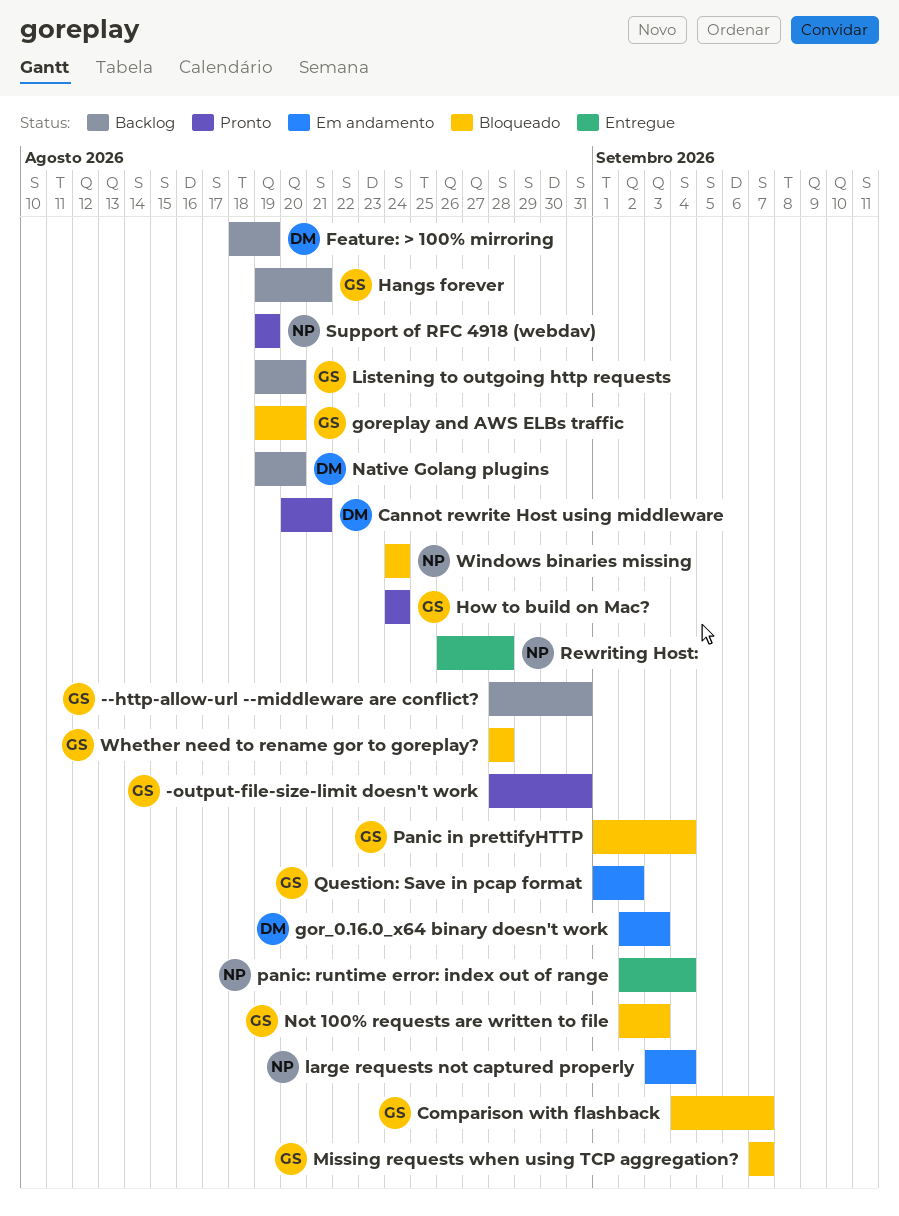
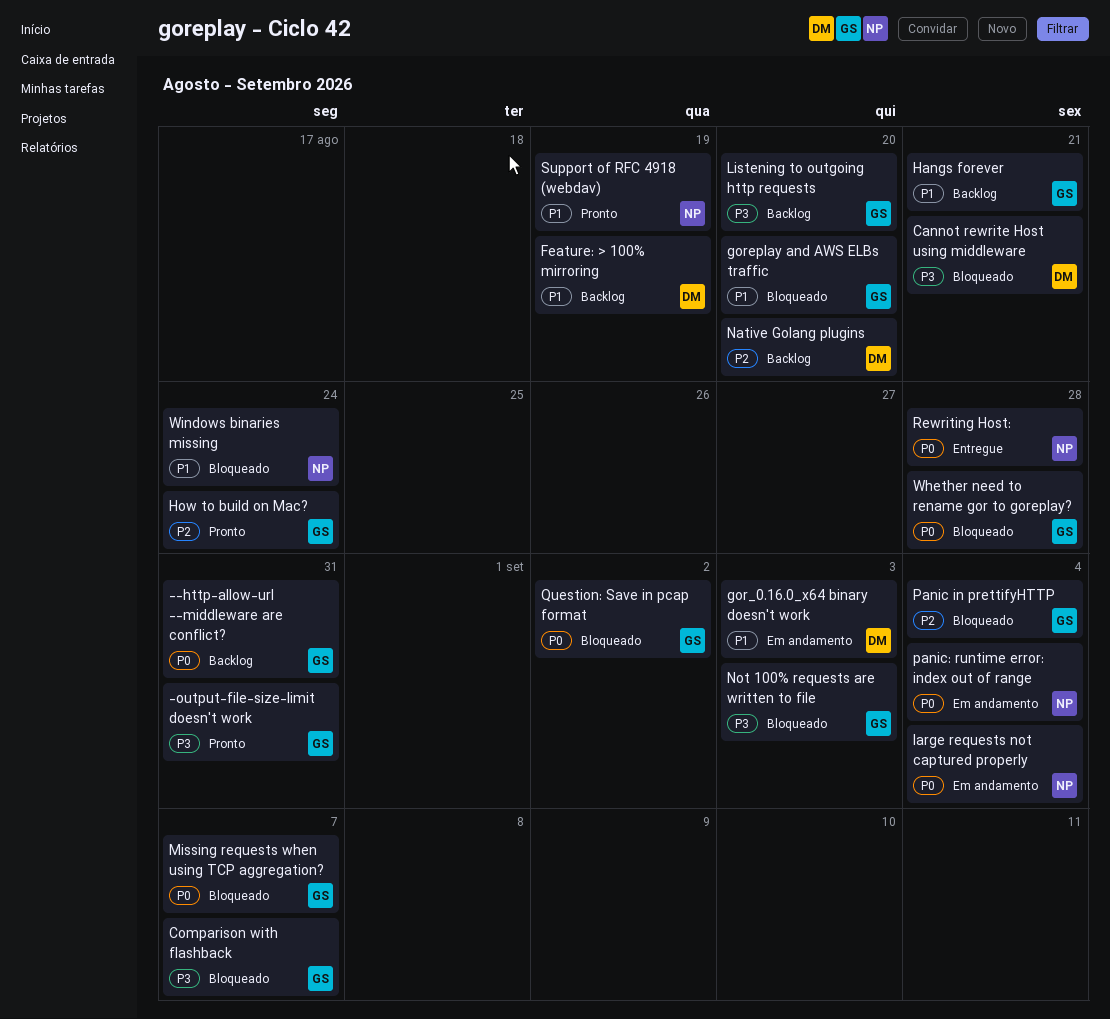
Cannot rewrite Host using middleware, status: Pronto -> Bloqueado
panic: runtime error: index out of range, status: Entregue -> Em andamento
Question: Save in pcap format, status: Em andamento -> Bloqueado

